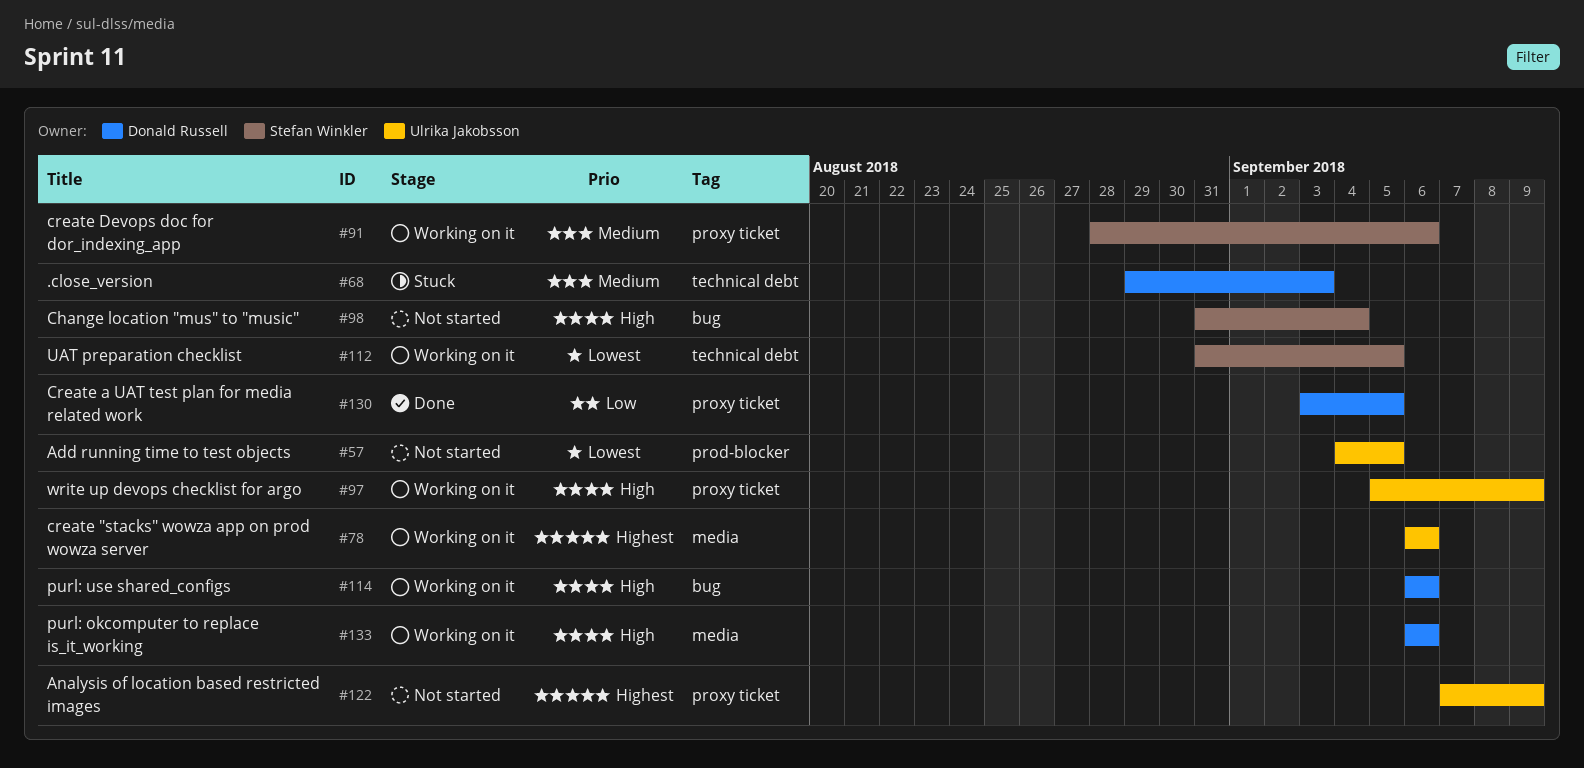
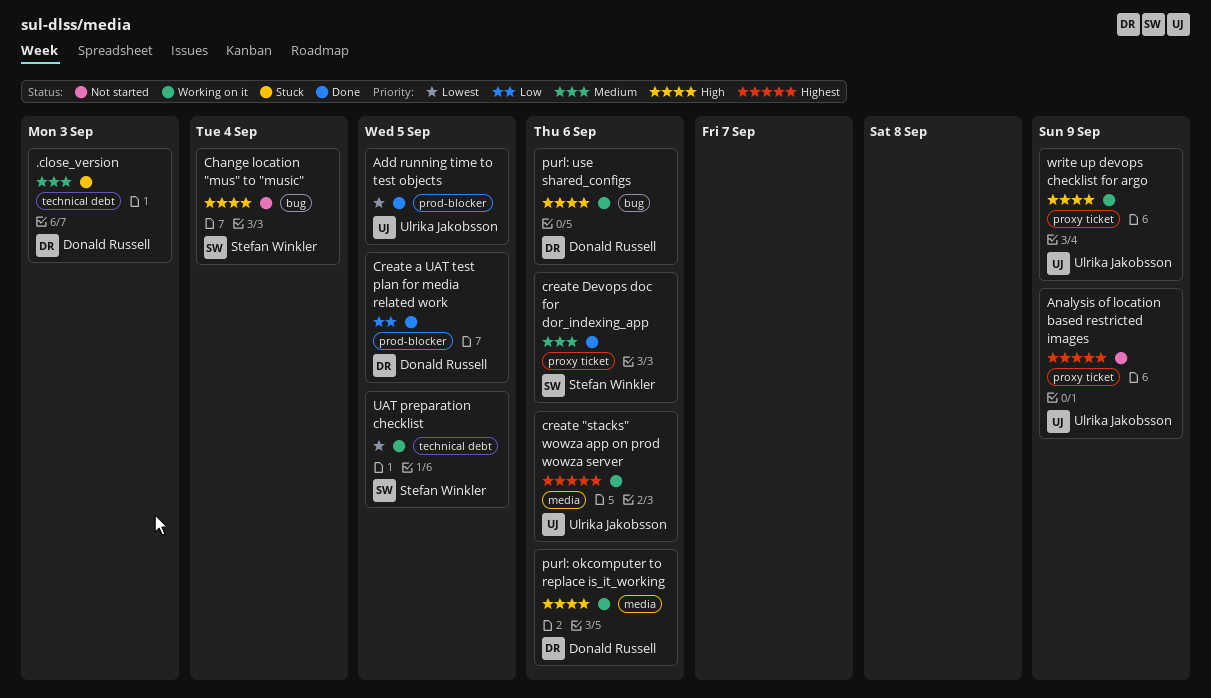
Add running time to test objects, status: Not started -> Done
Create a UAT test plan for media related work, label: proxy ticket -> prod-blocker
create Devops doc for dor_indexing_app, status: Working on it -> Done

